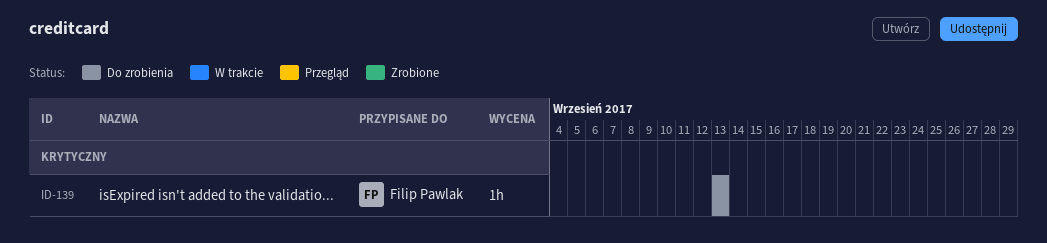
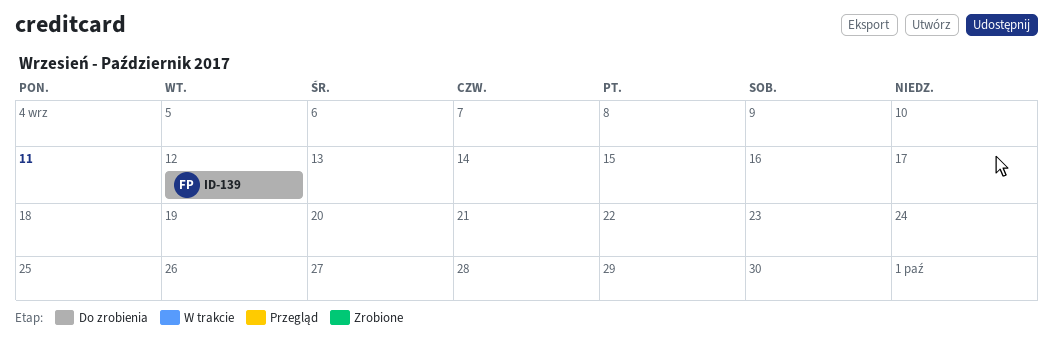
ID-139, start: Sep 13 -> Sep 12
ID-139, due: Sep 13 -> Sep 12

